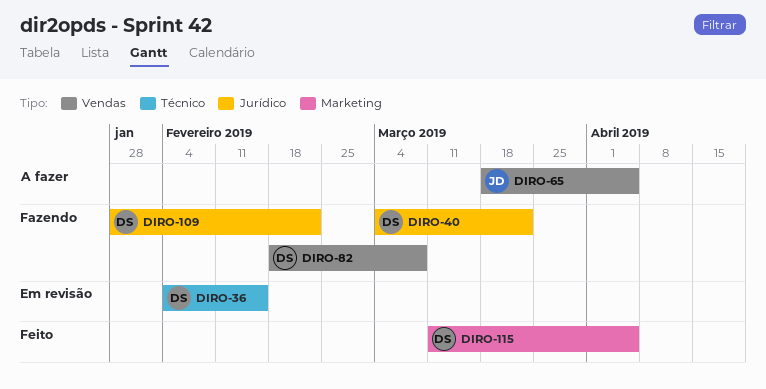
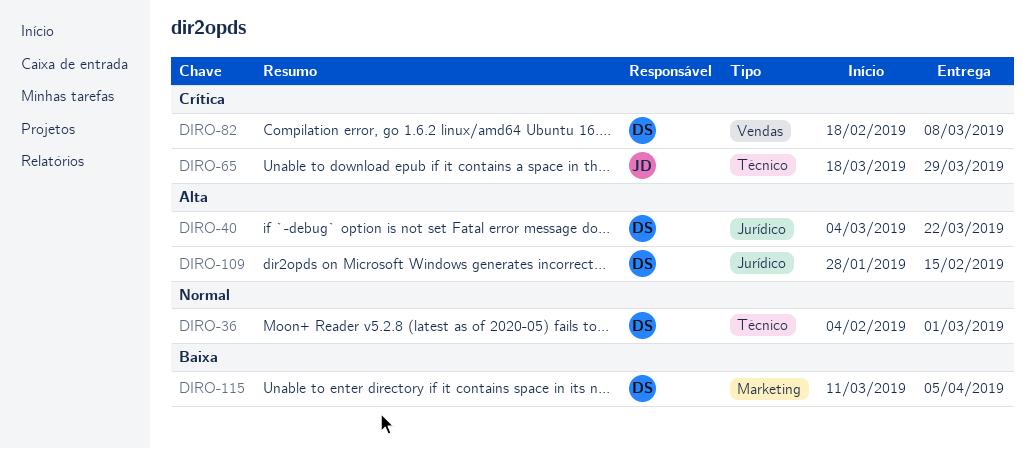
DIRO-36, due: Feb 15 -> Mar 1
DIRO-65, label: Vendas -> Técnico
DIRO-65, due: Apr 5 -> Mar 29
DIRO-109, due: Feb 22 -> Feb 15

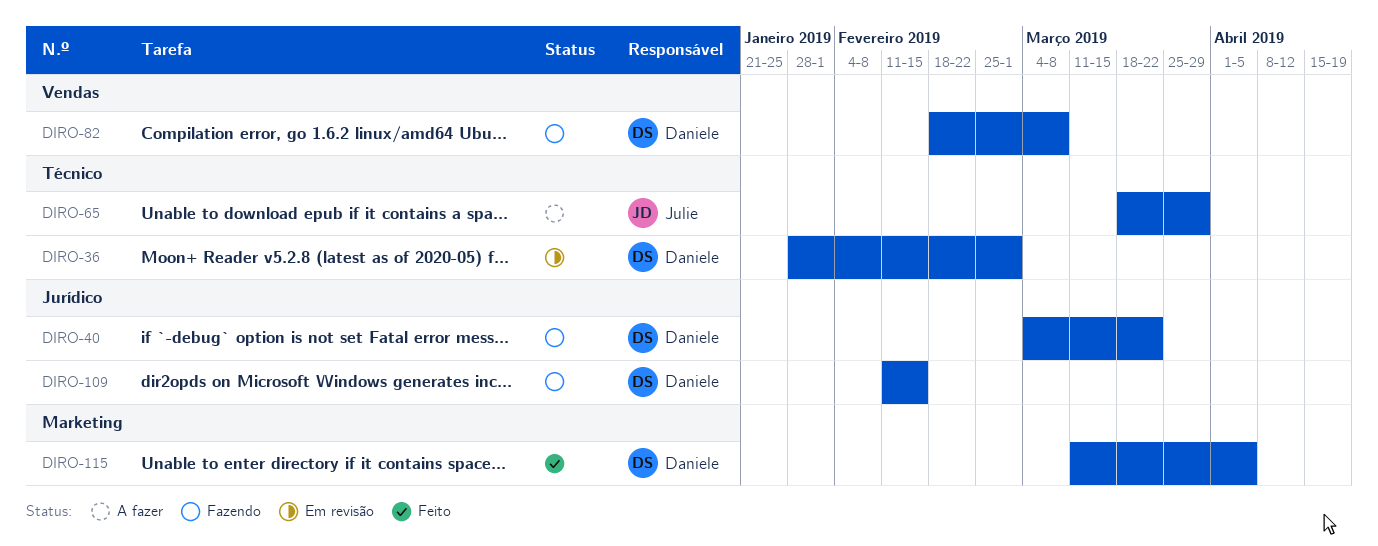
DIRO-36, start: Feb 4 -> Jan 28
DIRO-109, start: Jan 28 -> Feb 11

